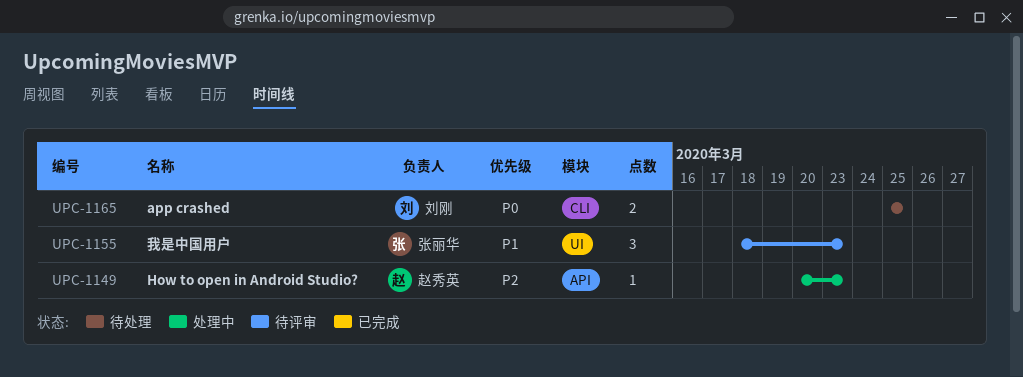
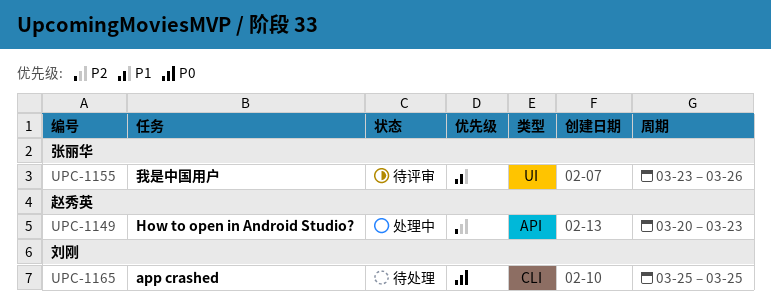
UPC-1155, start: Mar 18 -> Mar 23
UPC-1155, due: Mar 23 -> Mar 26

